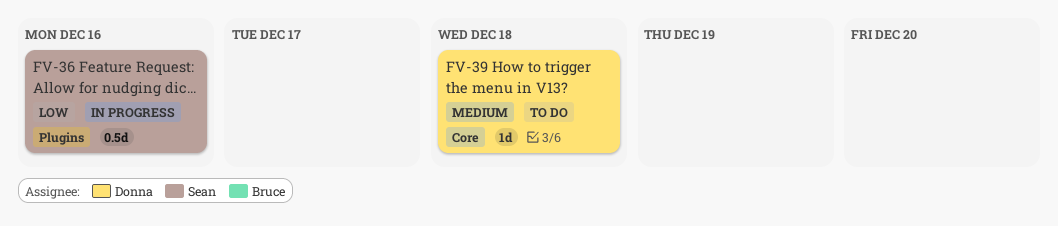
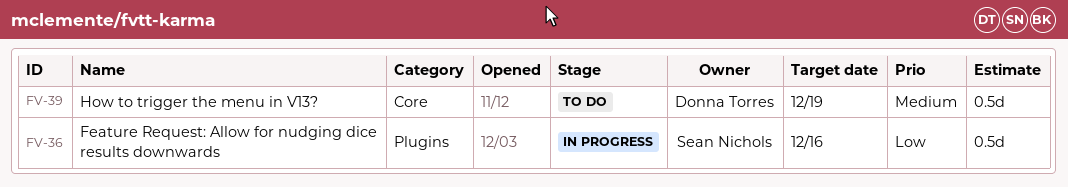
FV-39, estimate: 1d -> 0.5d
FV-39, due: Dec 18 -> Dec 19

